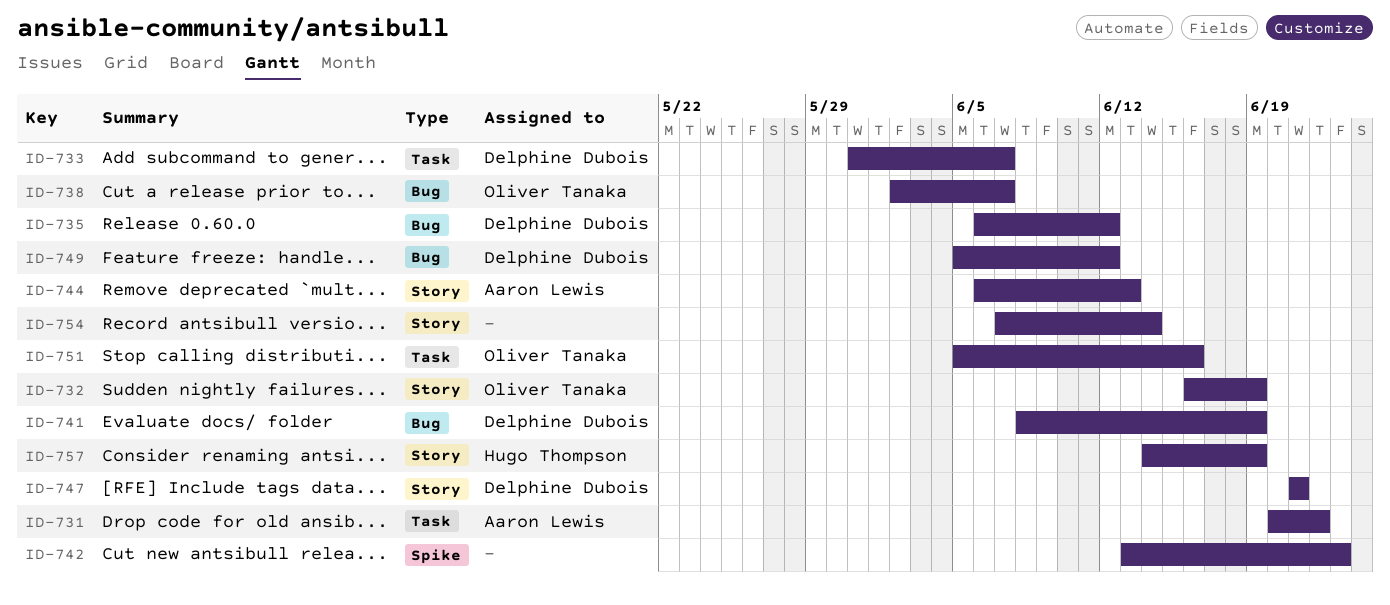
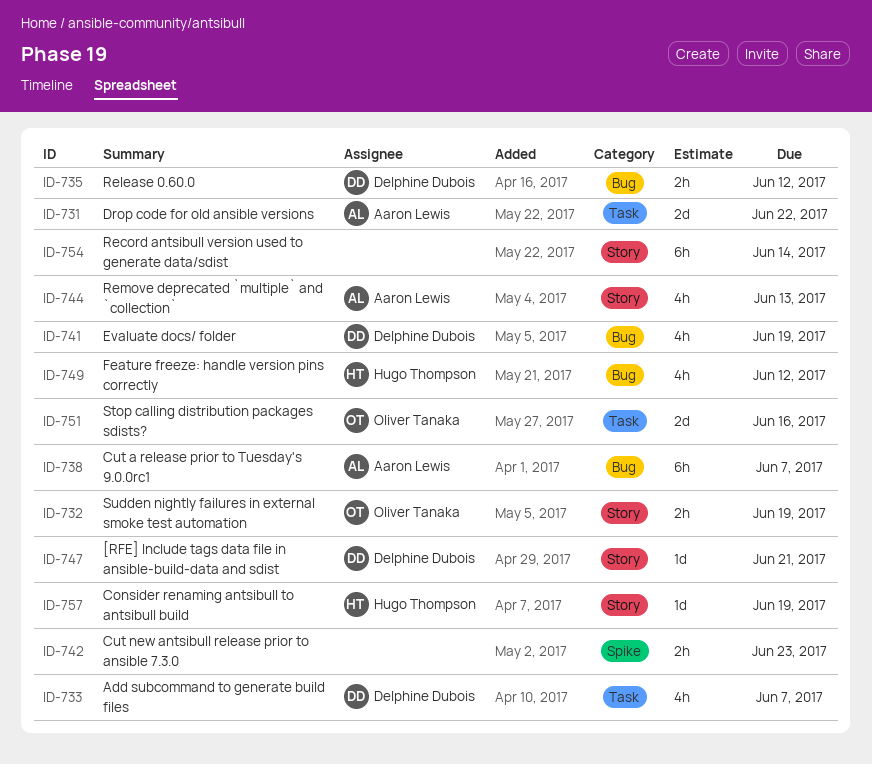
ID-738, owner: Oliver Tanaka -> Aaron Lewis
ID-749, owner: Delphine Dubois -> Hugo Thompson

